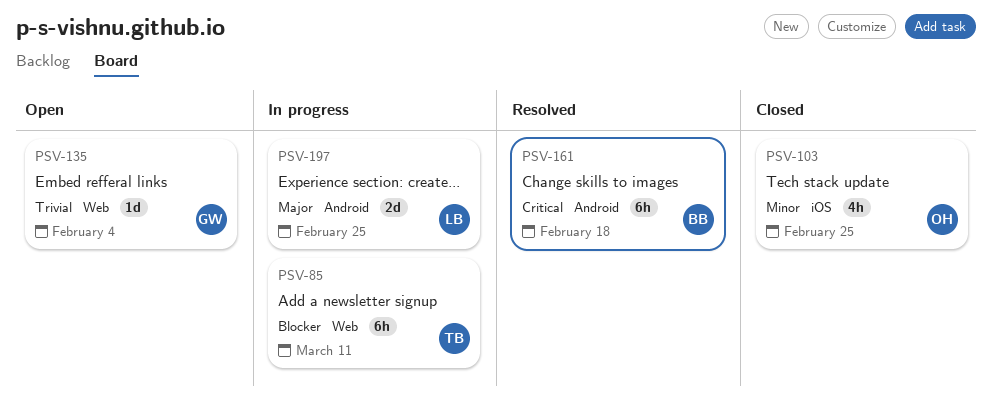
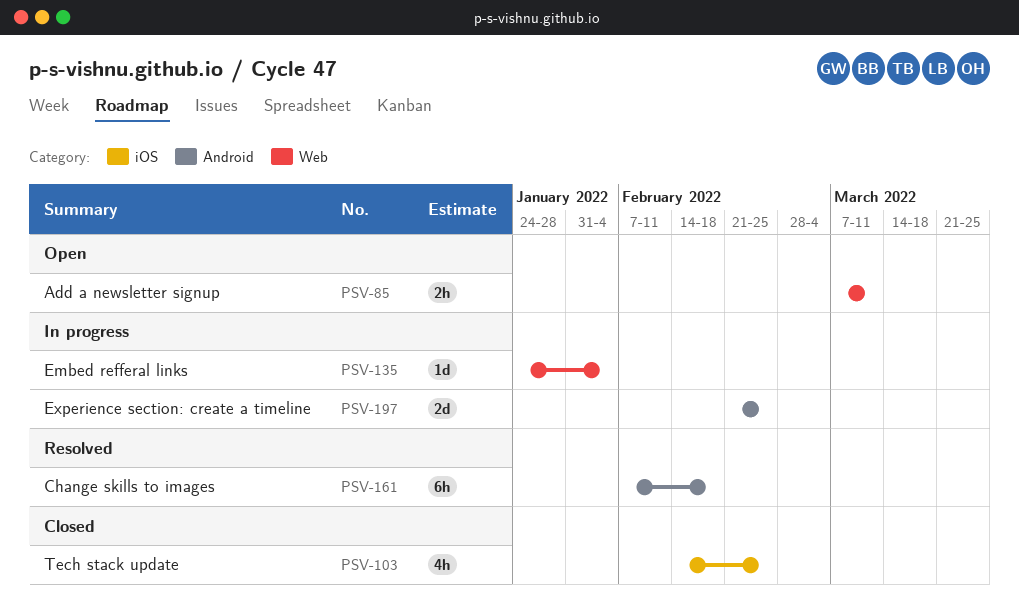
PSV-85, status: In progress -> Open
PSV-85, estimate: 6h -> 2h
PSV-135, status: Open -> In progress

